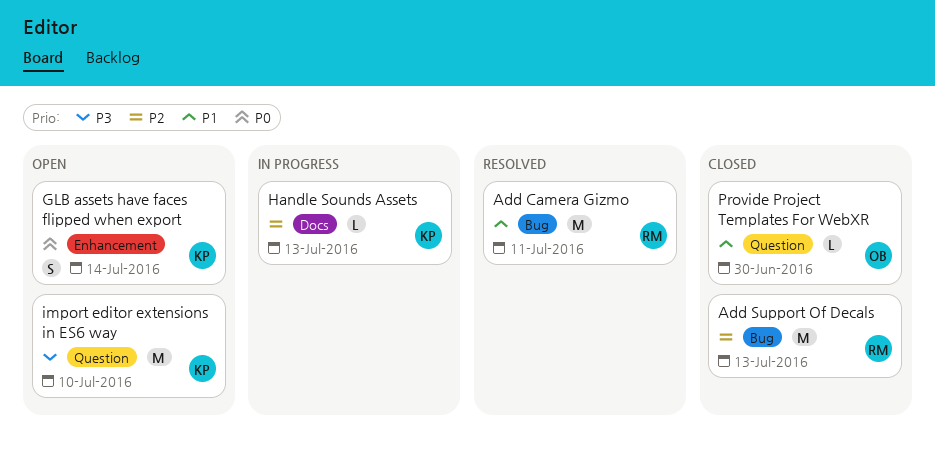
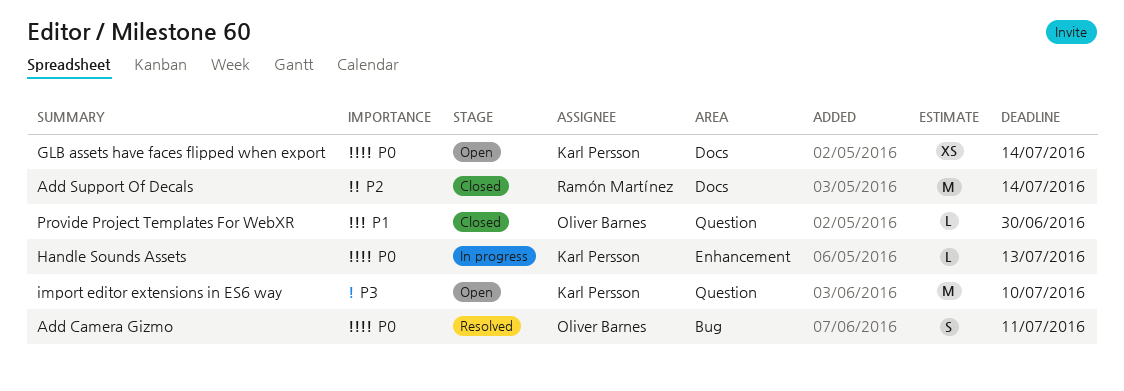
Add Camera Gizmo, owner: Ramón Martínez -> Oliver Barnes
Add Camera Gizmo, priority: P1 -> P0
Add Camera Gizmo, estimate: M -> S
Add Support Of Decals, label: Bug -> Docs
Add Support Of Decals, due: Jul 13 -> Jul 14
GLB assets have faces flipped when export, label: Enhancement -> Docs
GLB assets have faces flipped when export, estimate: S -> XS
Handle Sounds Assets, priority: P2 -> P0
Handle Sounds Assets, label: Docs -> Enhancement

